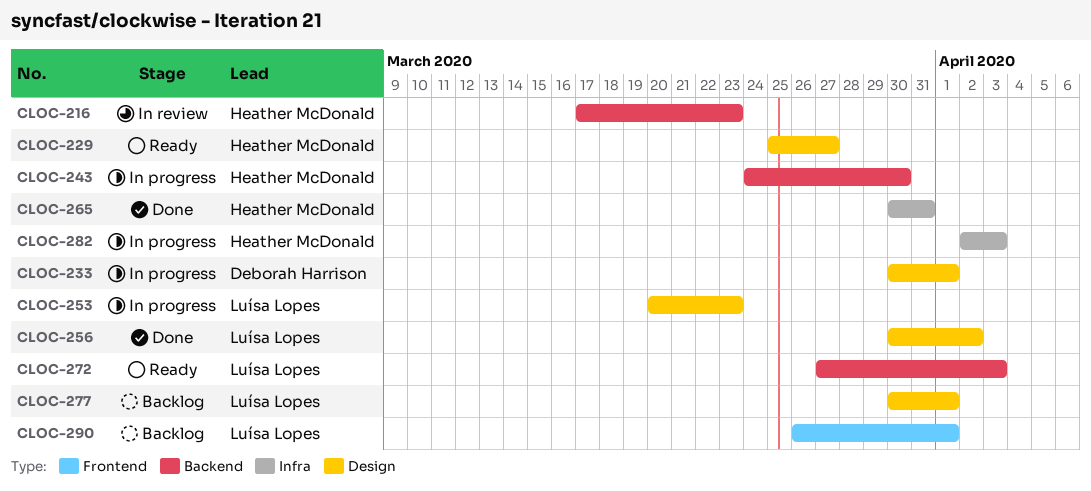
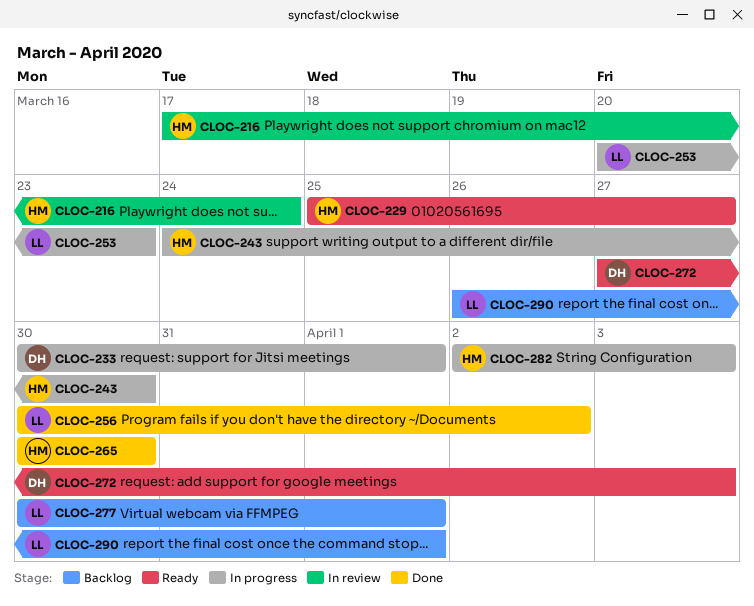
CLOC-216, due: Mar 23 -> Mar 24
CLOC-265, due: Mar 31 -> Mar 30
CLOC-272, owner: Luísa Lopes -> Deborah Harrison

